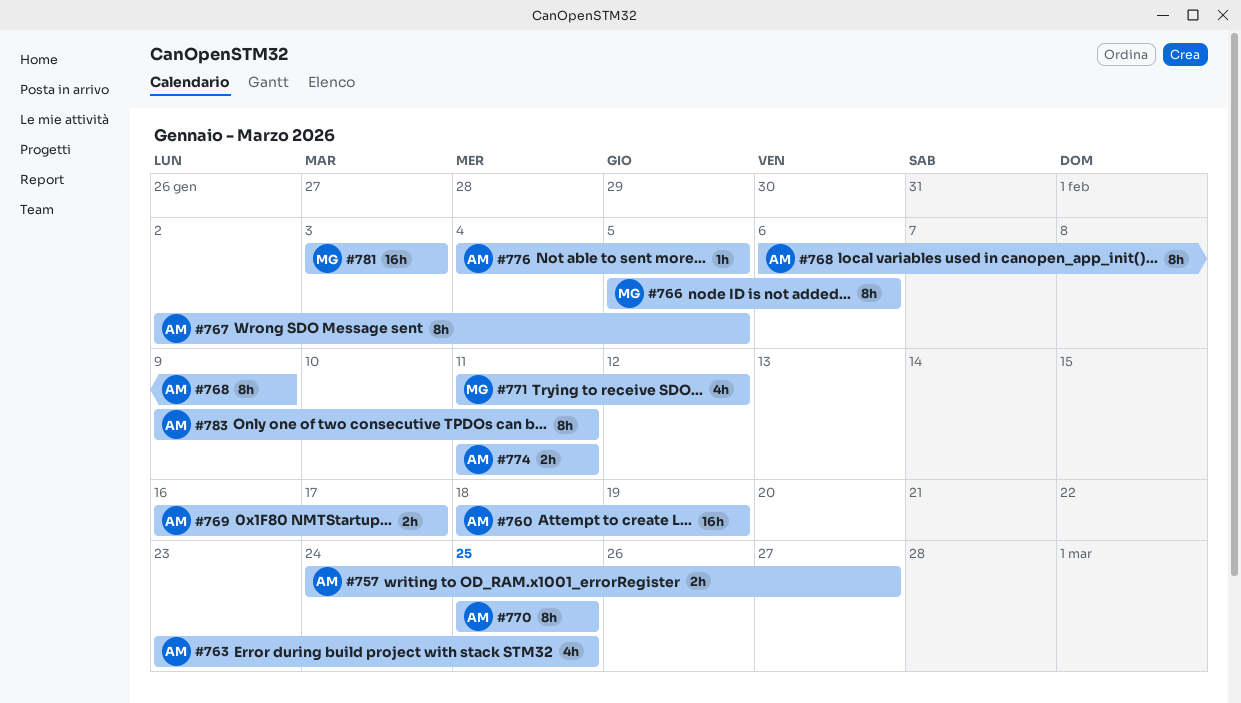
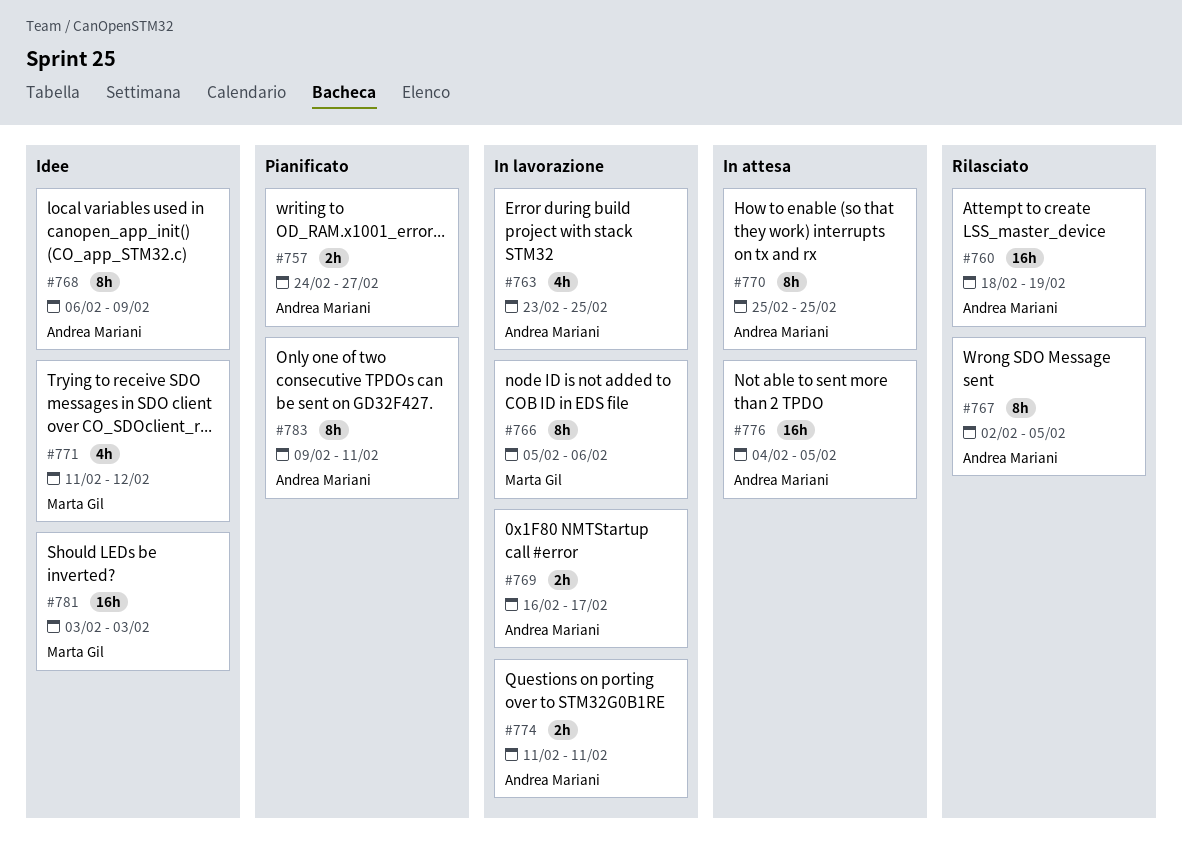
#776, estimate: 1h -> 16h

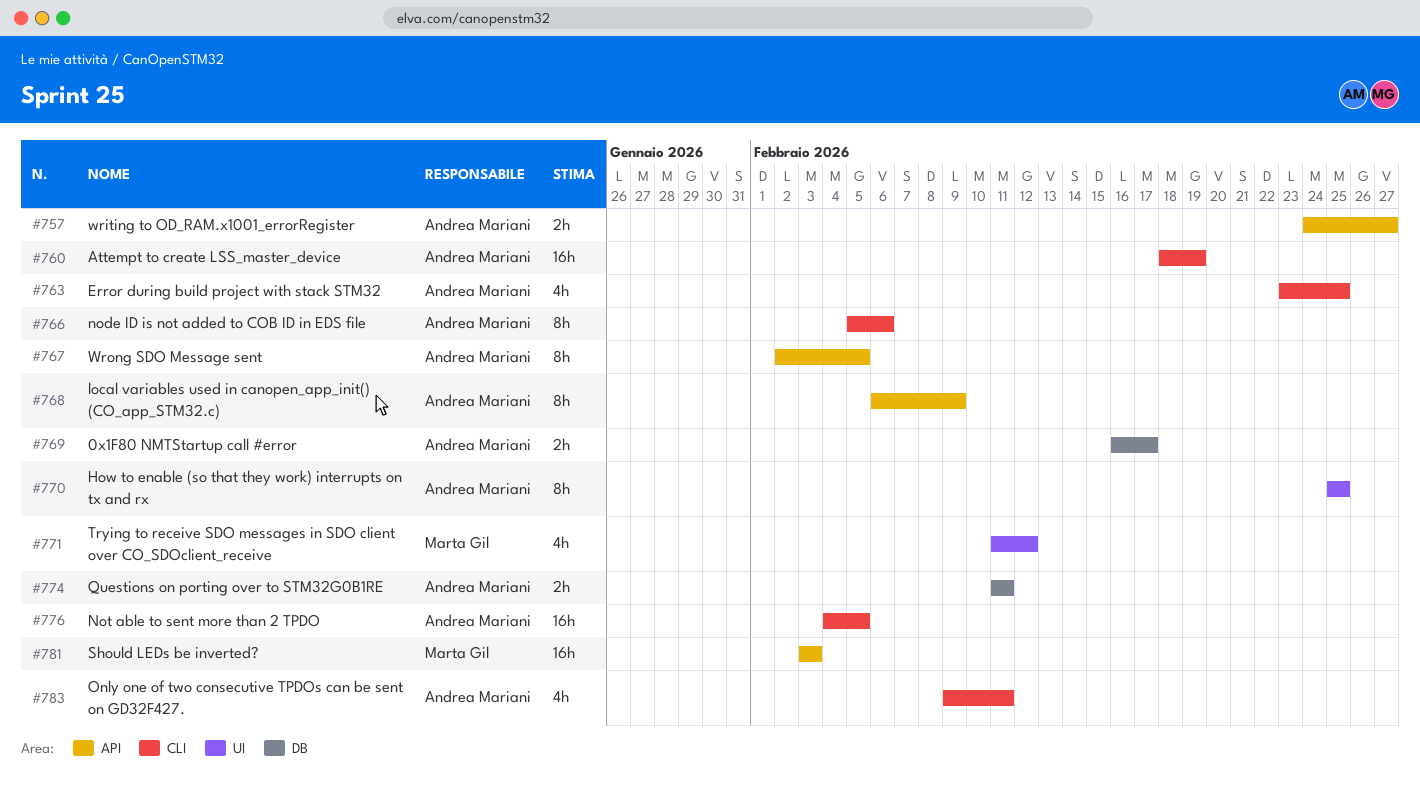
#766, owner: Marta Gil -> Andrea Mariani
#783, estimate: 8h -> 4h

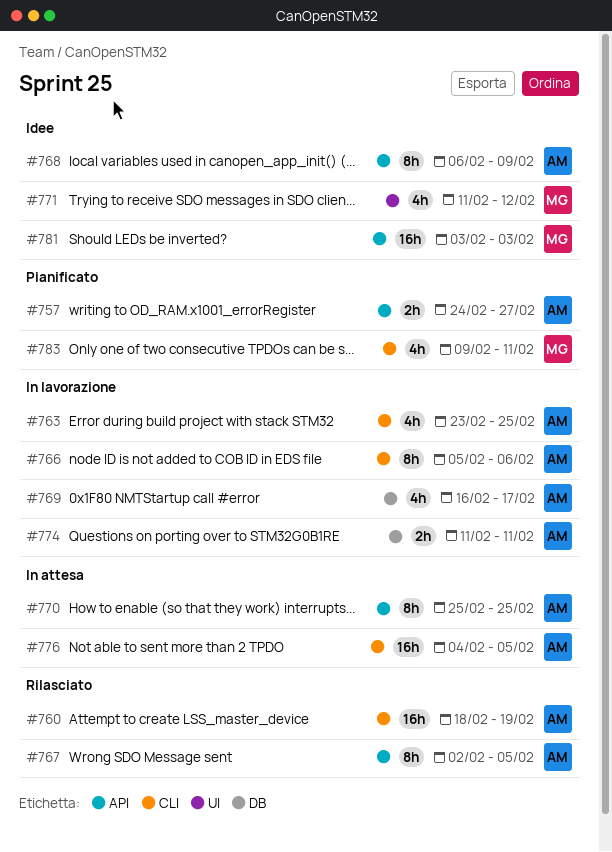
#769, estimate: 2h -> 4h
#770, label: UI -> API
#783, owner: Andrea Mariani -> Marta Gil

